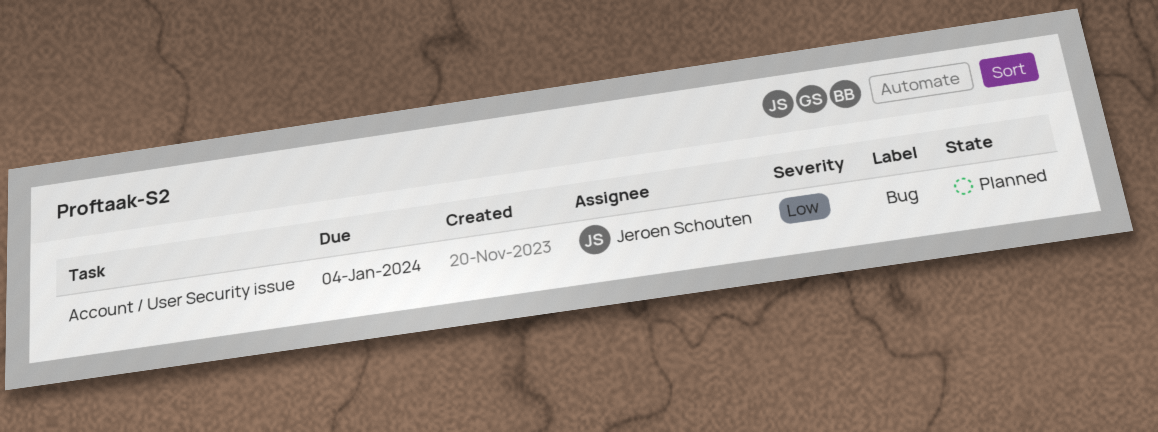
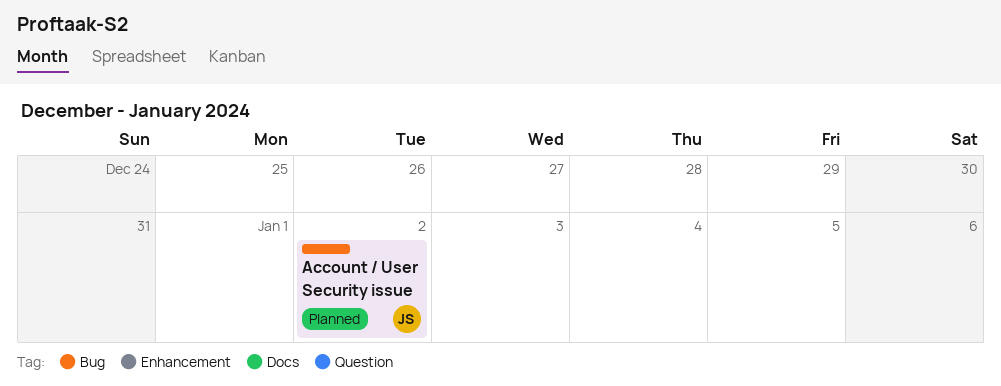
Account / User Security issue, due: Jan 4 -> Jan 2

